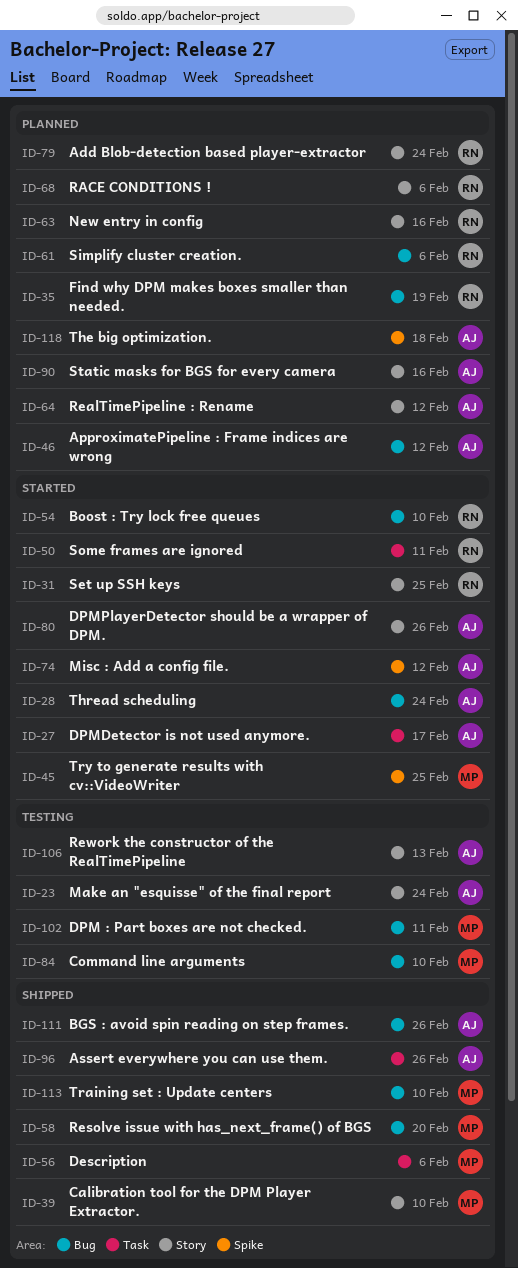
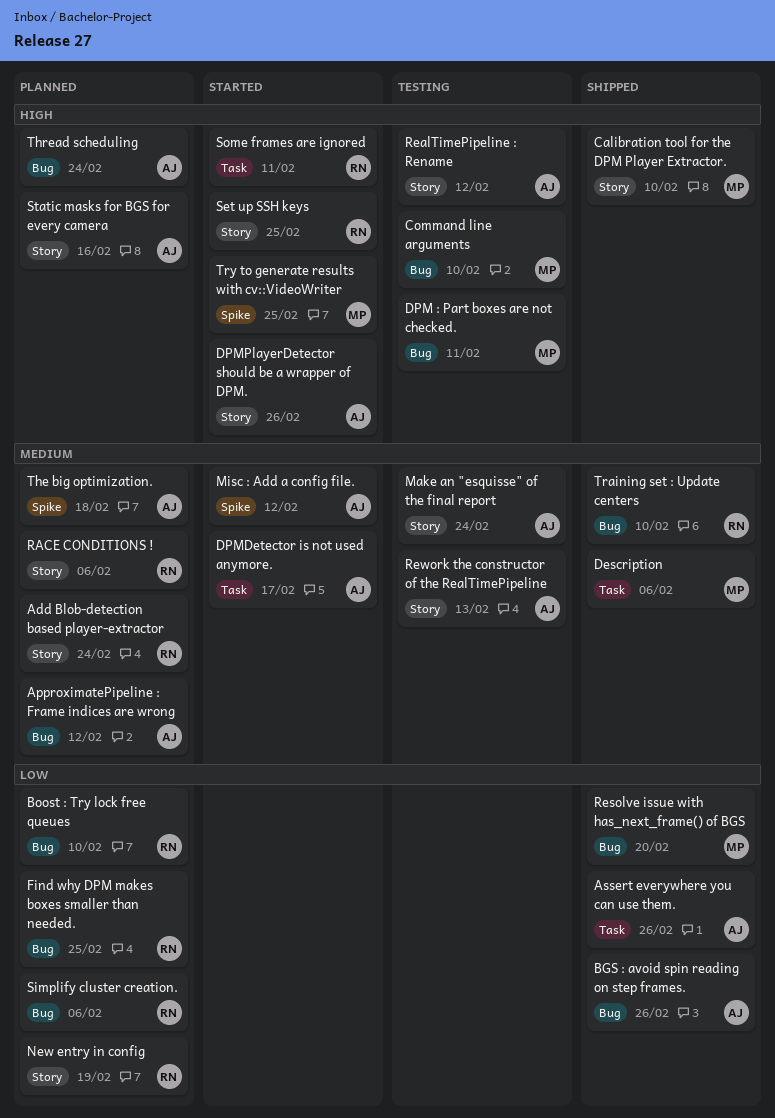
Boost : Try lock free queues, status: Started -> Planned
Find why DPM makes boxes smaller than needed., due: Feb 19 -> Feb 25
New entry in config, due: Feb 16 -> Feb 19
RealTimePipeline : Rename, status: Planned -> Testing
Thread scheduling, status: Started -> Planned
Training set : Update centers, owner: MP -> RN

